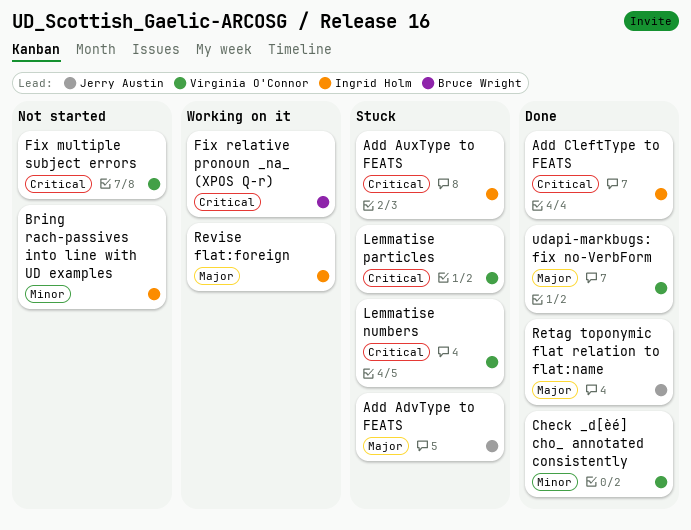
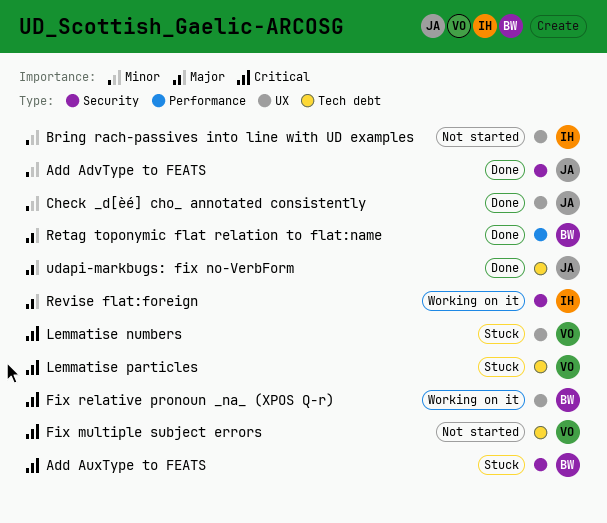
Add AdvType to FEATS, status: Stuck -> Done
Add AdvType to FEATS, priority: Major -> Minor
Add AuxType to FEATS, owner: Ingrid Holm -> Bruce Wright
Add CleftType to FEATS: present -> none
Check _d[èé] cho_ annotated consistently, owner: Virginia O'Connor -> Jerry Austin
Retag toponymic flat relation to flat:name, owner: Jerry Austin -> Bruce Wright
udapi-markbugs: fix no-VerbForm, owner: Virginia O'Connor -> Jerry Austin

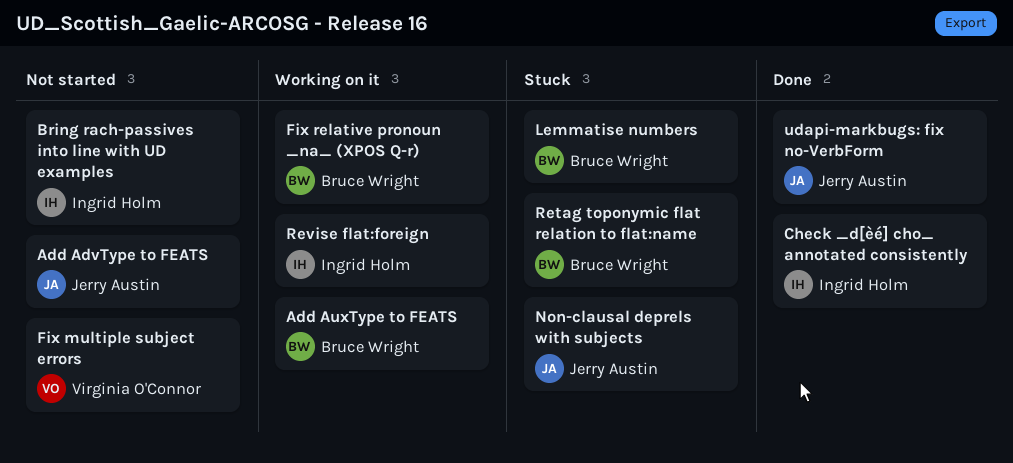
Add AdvType to FEATS, status: Done -> Not started
Add AuxType to FEATS, status: Stuck -> Working on it
Check _d[èé] cho_ annotated consistently, owner: Jerry Austin -> Ingrid Holm
Lemmatise numbers, owner: Virginia O'Connor -> Bruce Wright
Lemmatise particles: present -> none
Non-clausal deprels with subjects: none -> present
Retag toponymic flat relation to flat:name, status: Done -> Stuck

